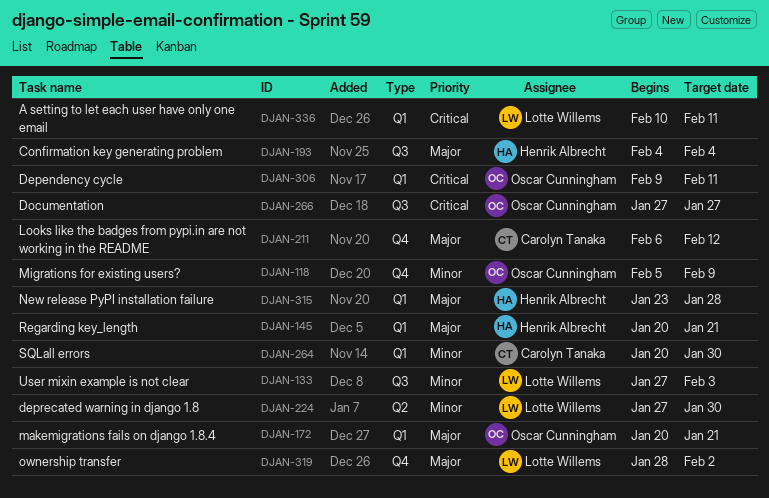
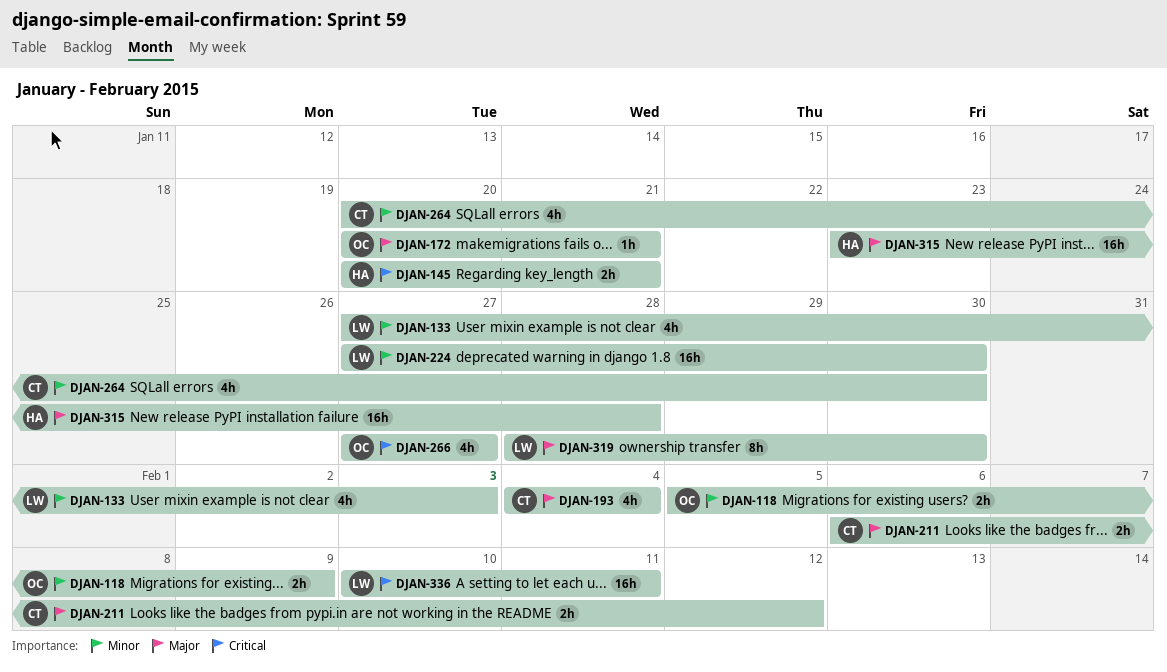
DJAN-145, priority: Major -> Critical
DJAN-193, owner: Henrik Albrecht -> Carolyn Tanaka
DJAN-306: present -> none
DJAN-319, due: Feb 2 -> Jan 30

